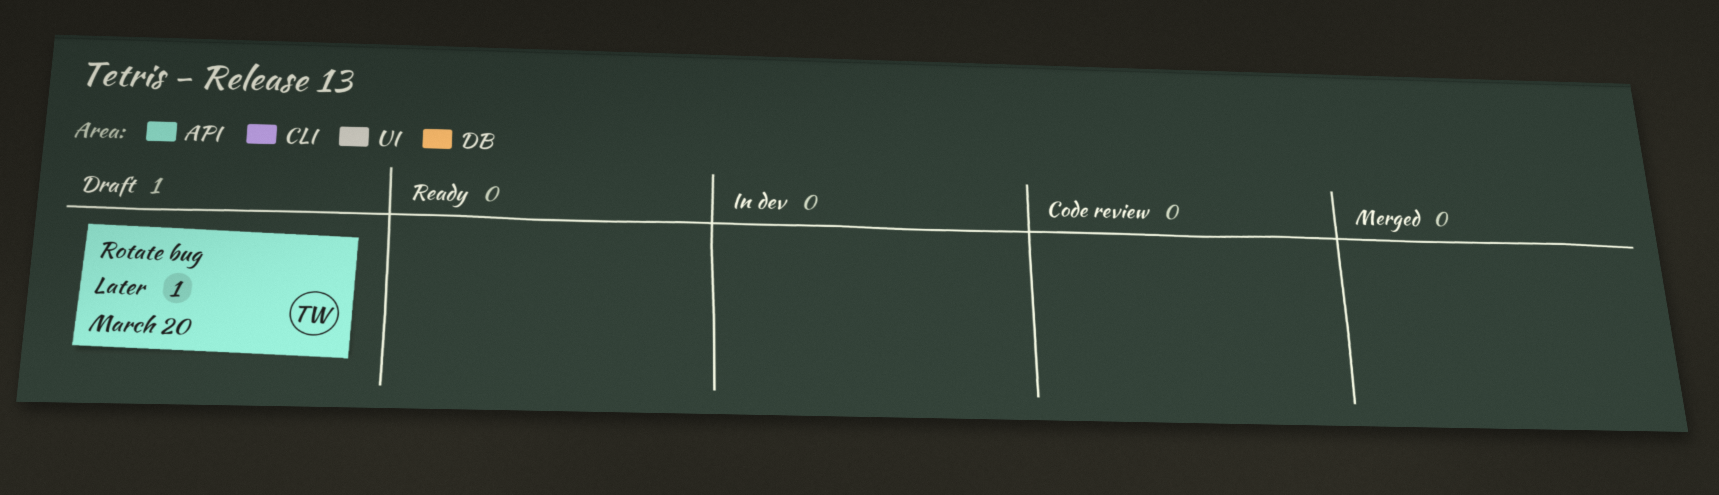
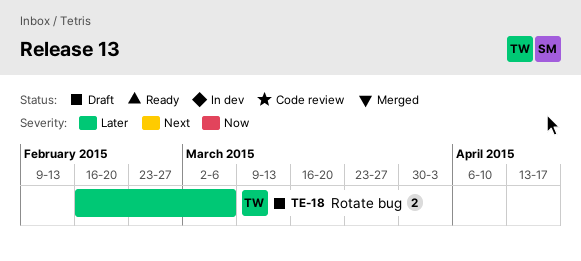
Rotate bug, estimate: 1 -> 2
Rotate bug, due: Mar 20 -> Mar 6

